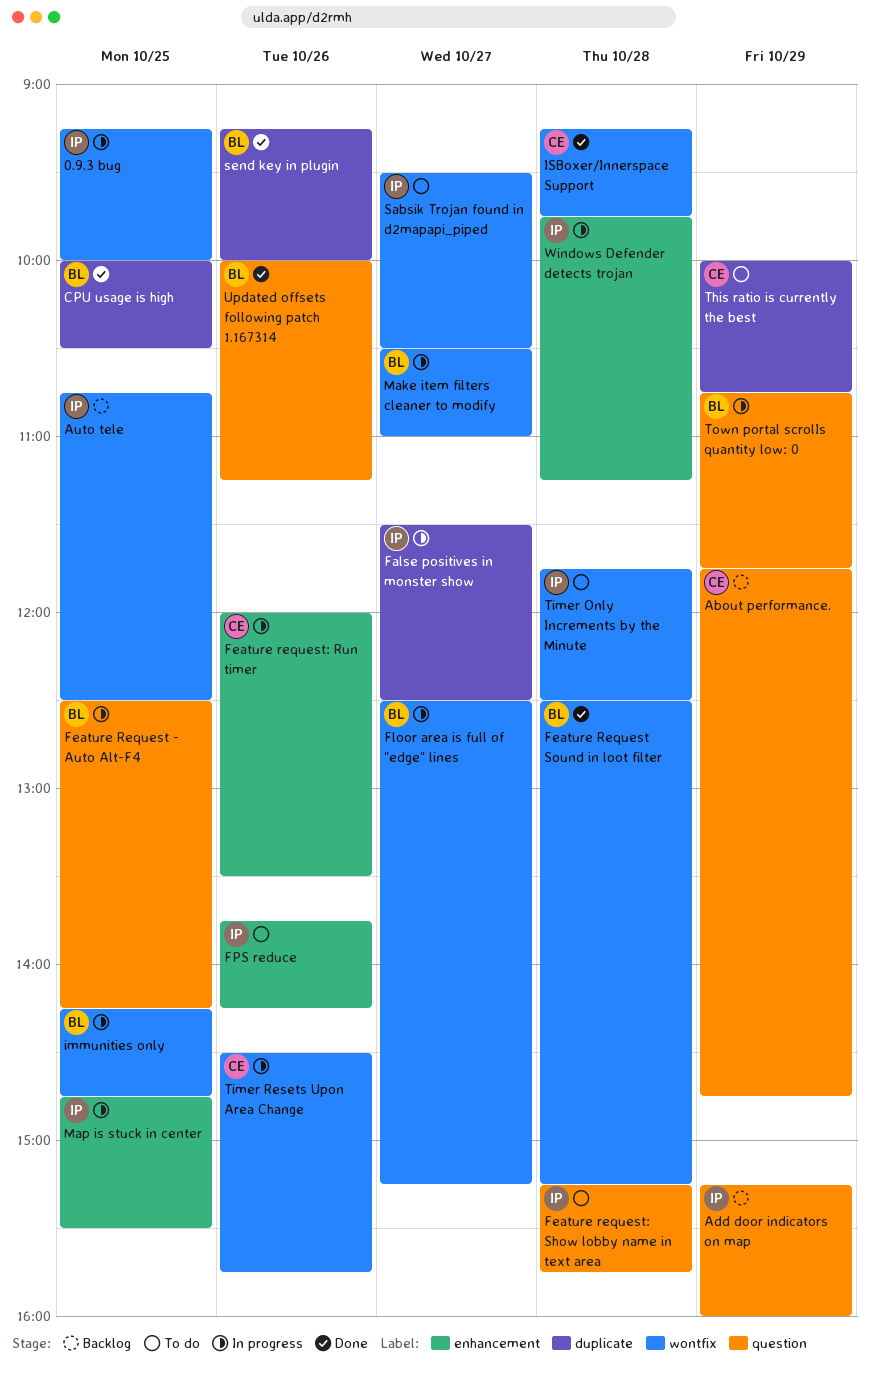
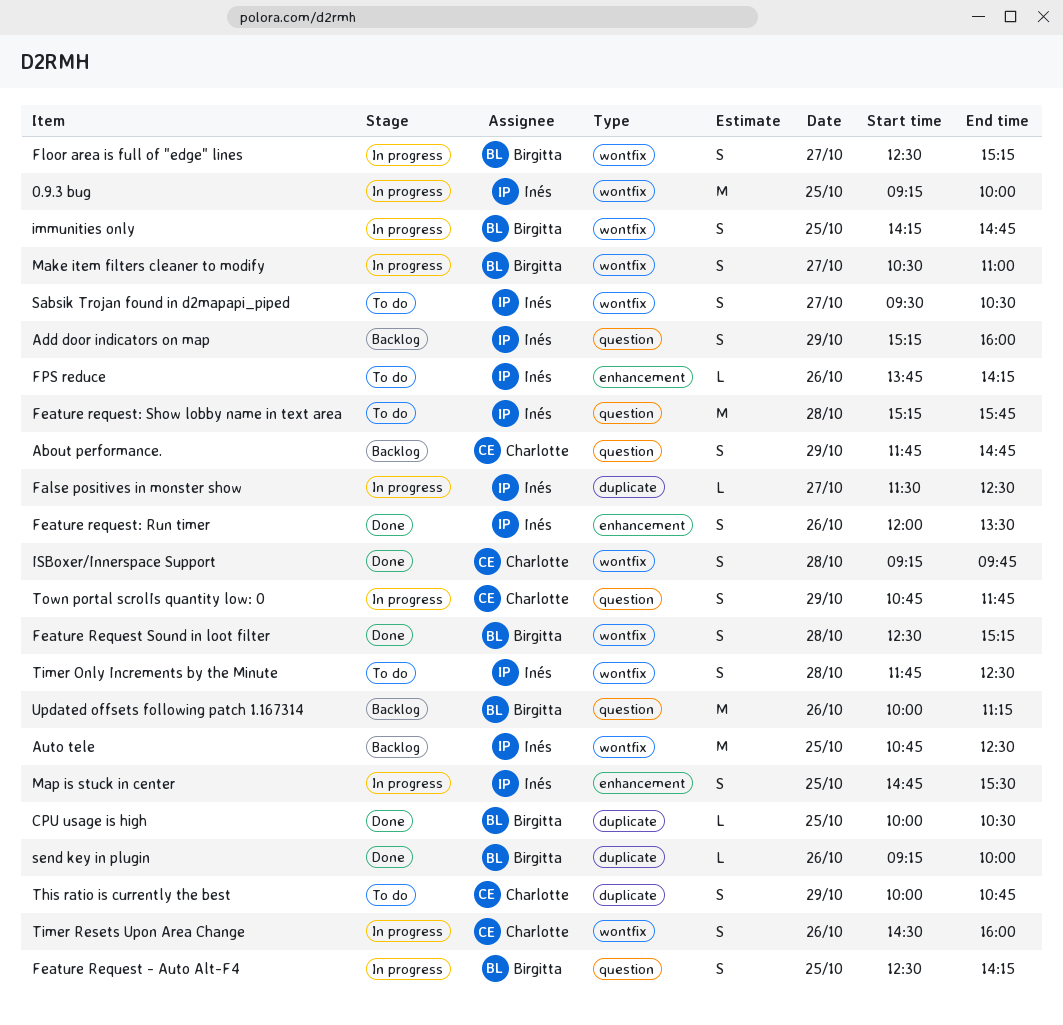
Feature request: Run timer, status: In progress -> Done
Feature request: Run timer, owner: Charlotte -> Inés
Timer Resets Upon Area Change, ends: 15:45 -> 16:00
Town portal scrolIs quantity low: 0, owner: Birgitta -> Charlotte
Updated offsets following patch 1.167314, status: Done -> Backlog
Windows Defender detects trojan: present -> none

